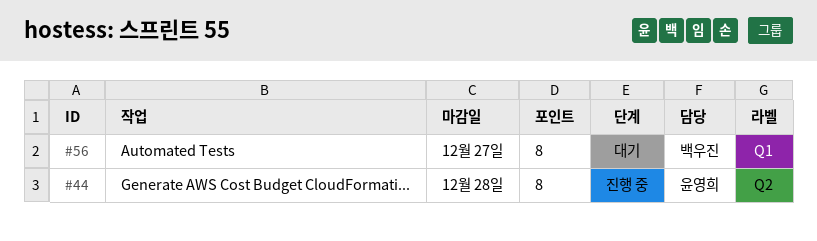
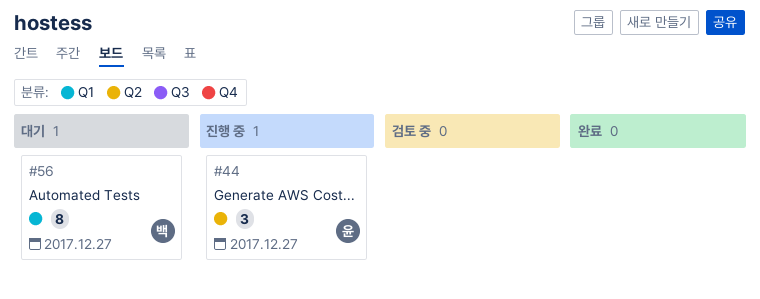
#44, estimate: 8 -> 3
#44, due: Dec 28 -> Dec 27

